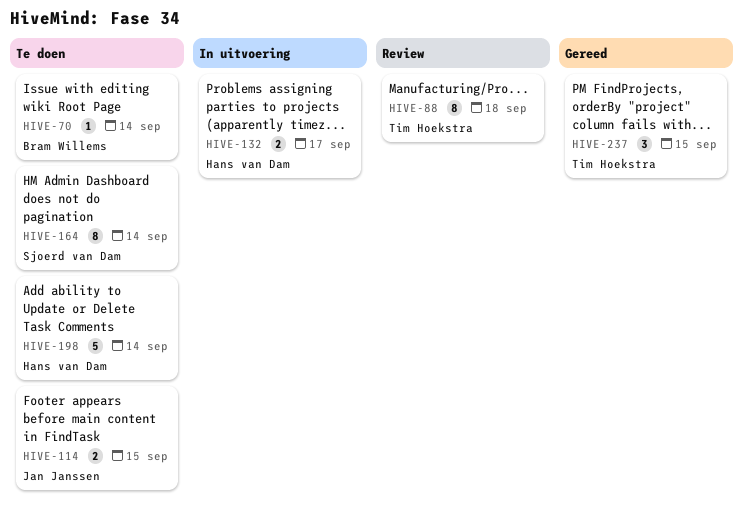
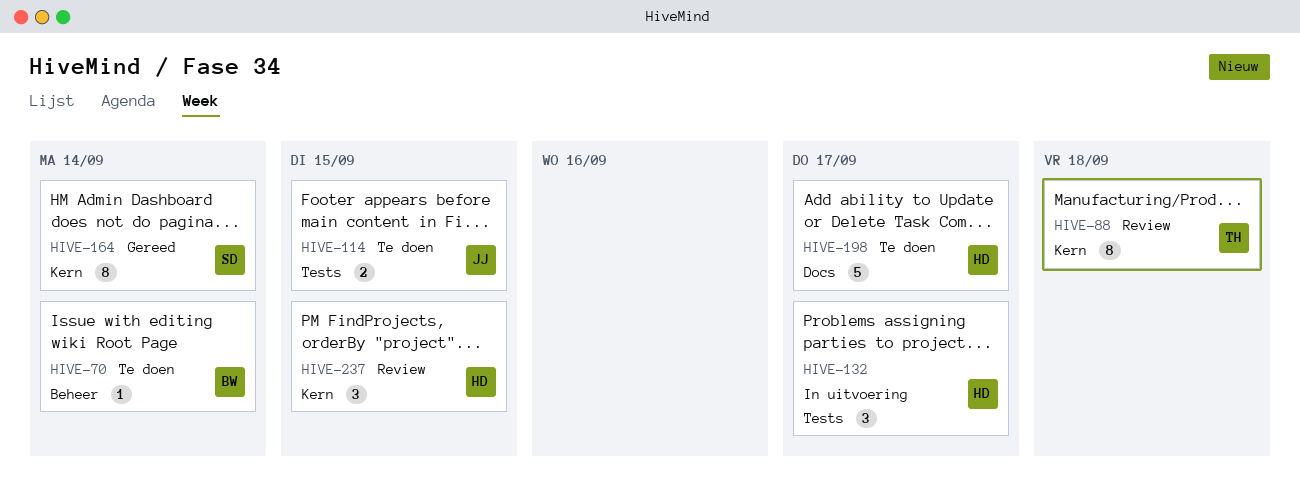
HIVE-132, estimate: 2 -> 3
HIVE-164, status: Te doen -> Gereed
HIVE-198, due: Sep 14 -> Sep 17
HIVE-237, status: Gereed -> Review
HIVE-237, owner: Tim Hoekstra -> Hans van Dam

